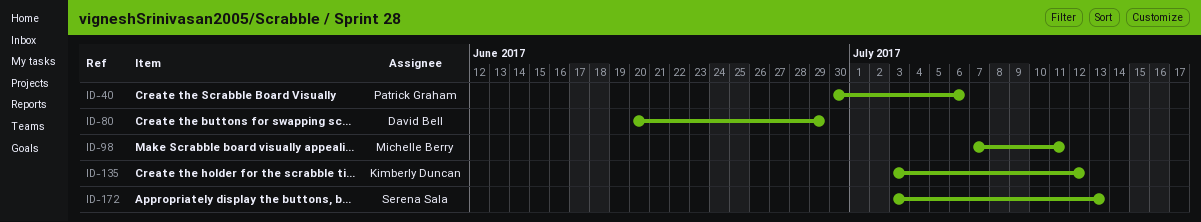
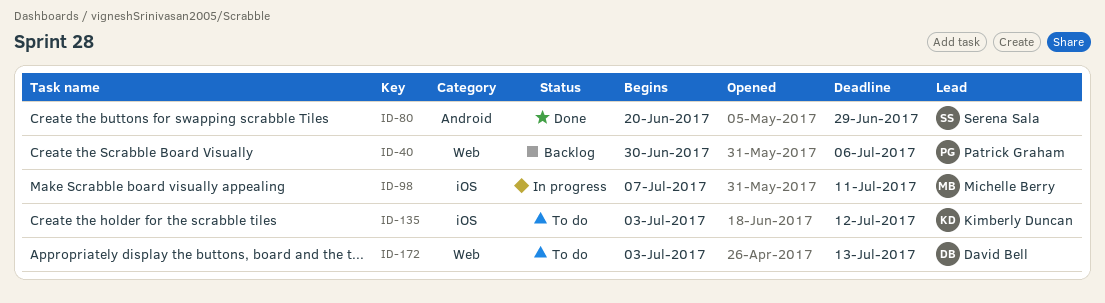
ID-80, owner: David Bell -> Serena Sala
ID-172, owner: Serena Sala -> David Bell

